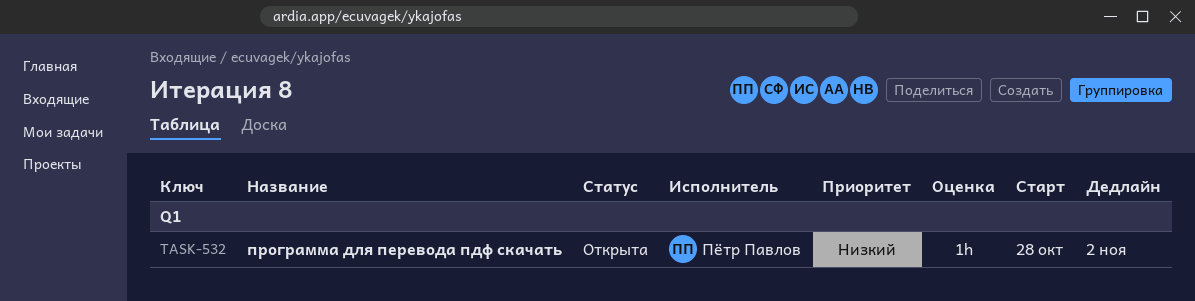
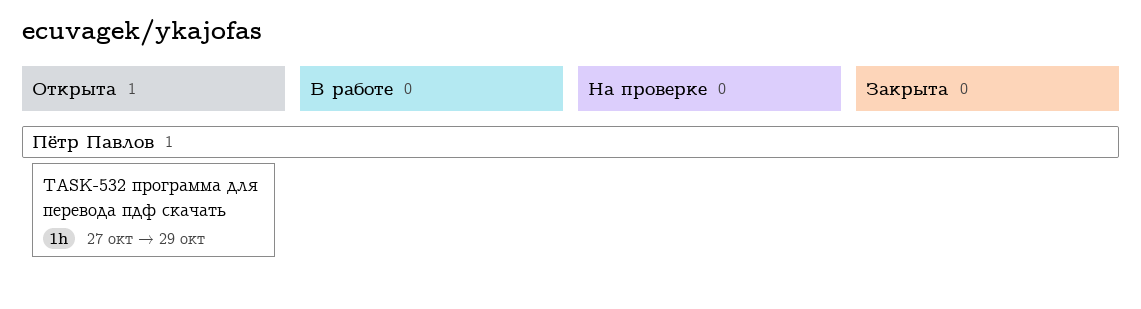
TASK-532, start: Oct 28 -> Oct 27
TASK-532, due: Nov 2 -> Oct 29

